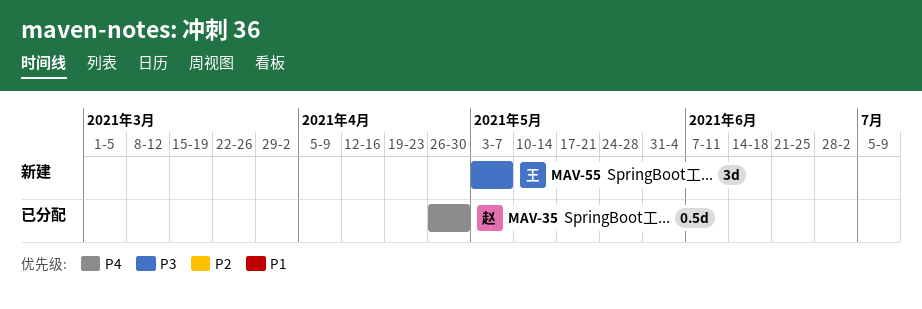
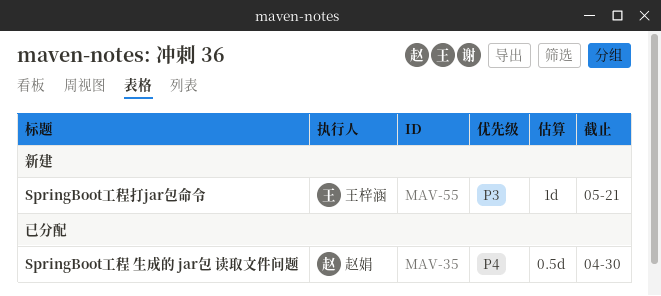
MAV-55, estimate: 3d -> 1d
MAV-55, due: May 7 -> May 21

